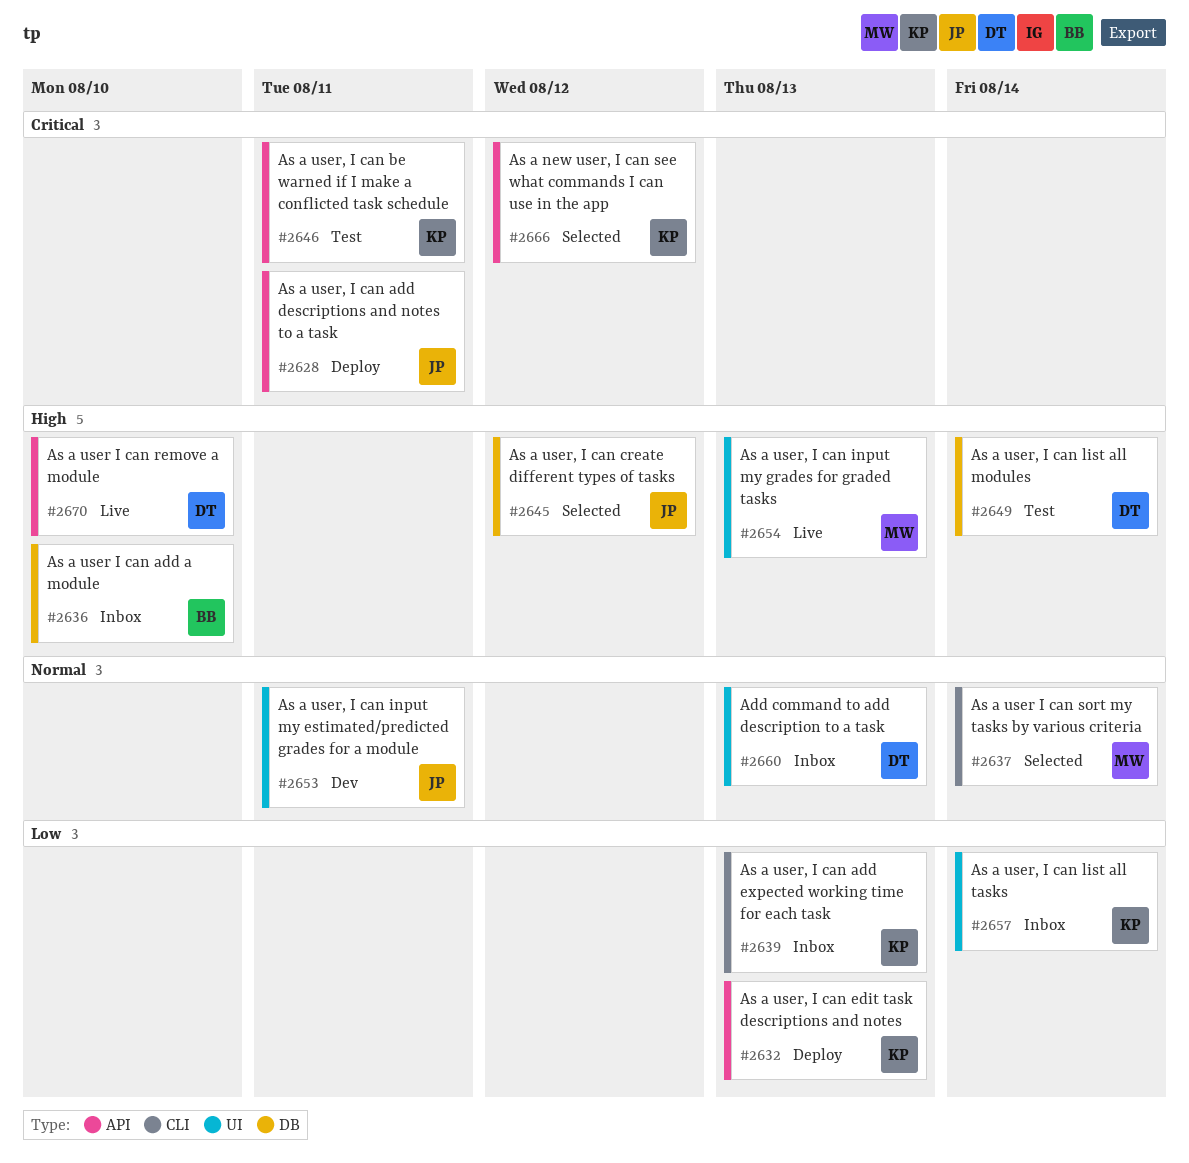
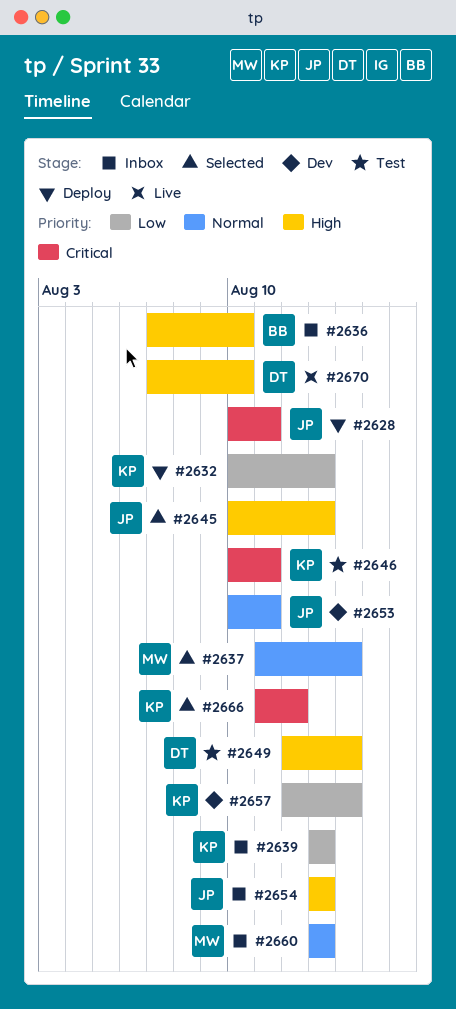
#2645, due: Aug 12 -> Aug 13
#2654, status: Live -> Inbox
#2654, owner: MW -> JP
#2657, status: Inbox -> Dev
#2660, owner: DT -> MW

